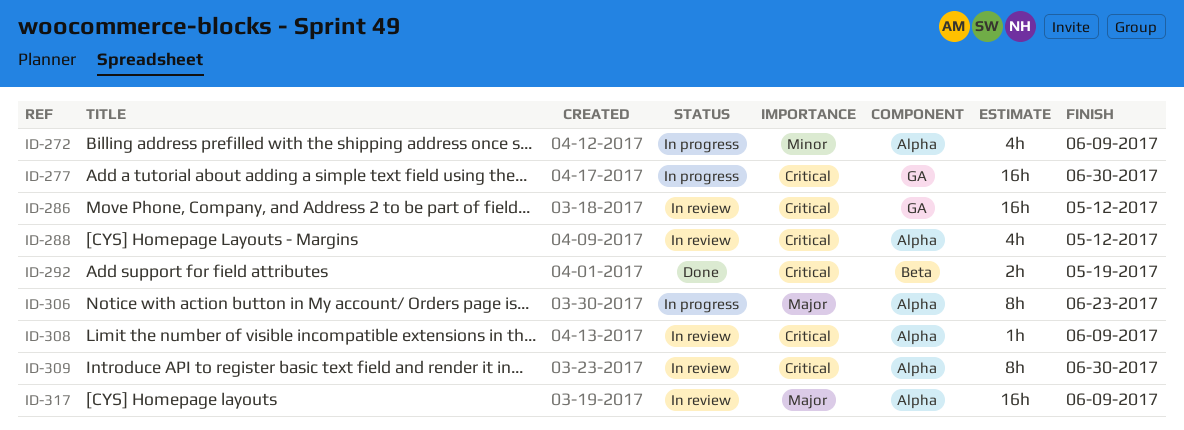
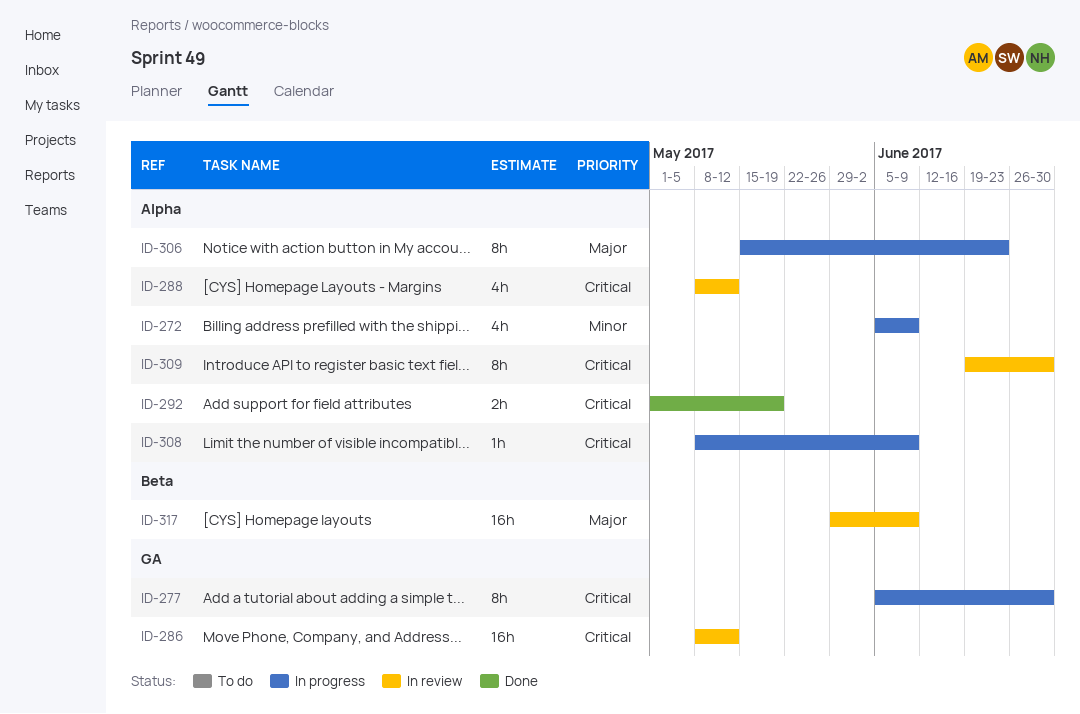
ID-277, estimate: 16h -> 8h
ID-292, label: Beta -> Alpha
ID-308, status: In review -> In progress
ID-317, label: Alpha -> Beta

